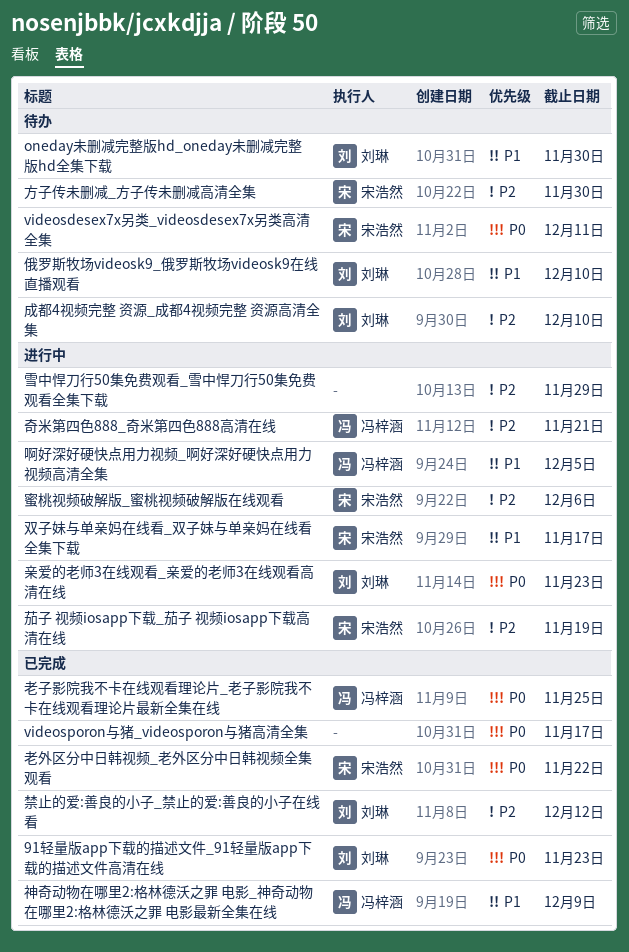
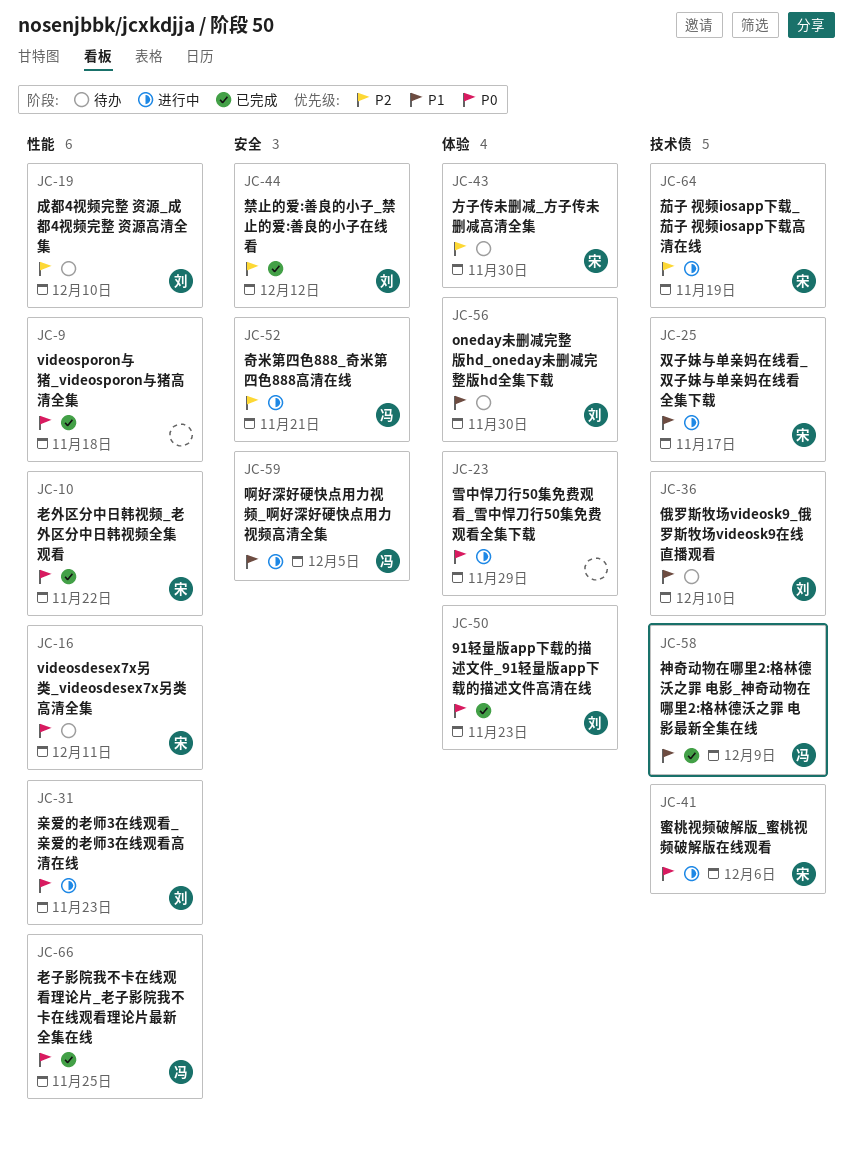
videosporon与猪_videosporon与猪高清全集, due: Nov 17 -> Nov 18
蜜桃视频破解版_蜜桃视频破解版在线观看, priority: P2 -> P0
雪中悍刀行50集免费观看_雪中悍刀行50集免费观看全集下载, priority: P2 -> P0

